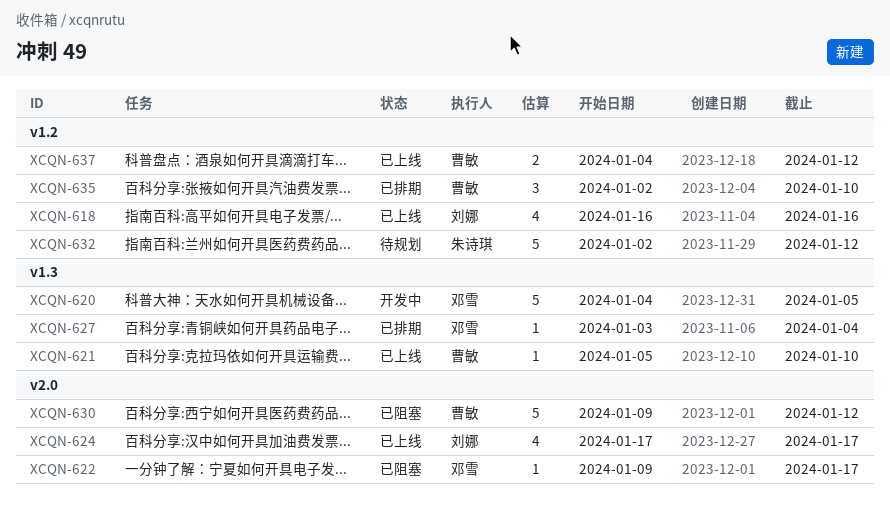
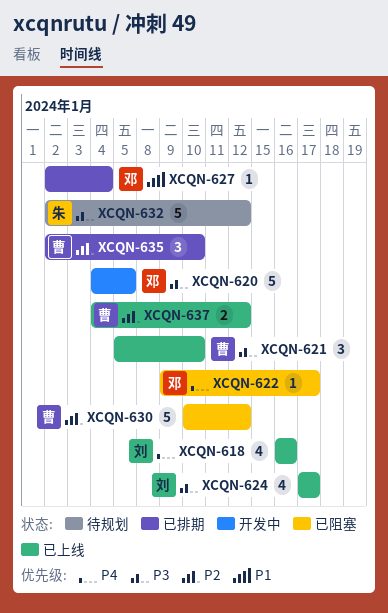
XCQN-621, estimate: 1 -> 3
XCQN-627, start: Jan 3 -> Jan 2
XCQN-630, start: Jan 9 -> Jan 10

